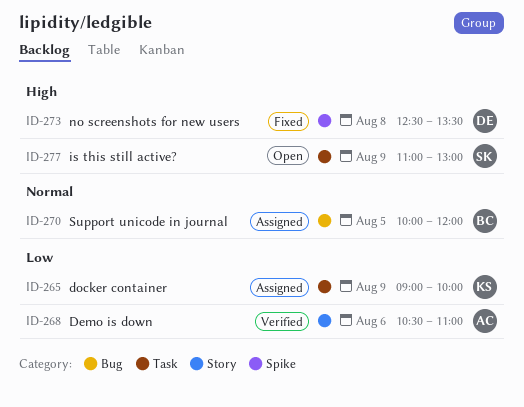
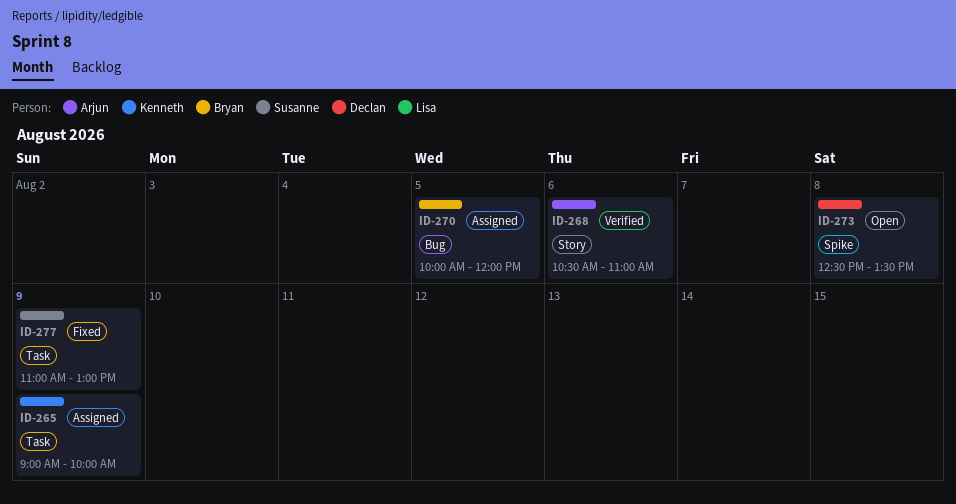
ID-273, status: Fixed -> Open
ID-277, status: Open -> Fixed

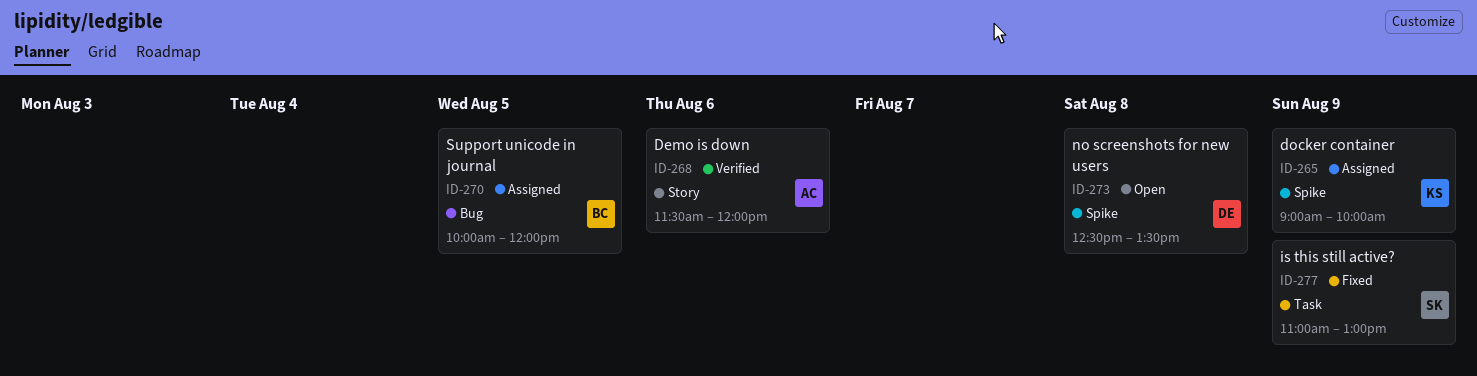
ID-265, label: Task -> Spike
ID-268, begins: 10:30 -> 11:30
ID-268, ends: 11:00 -> 12:00

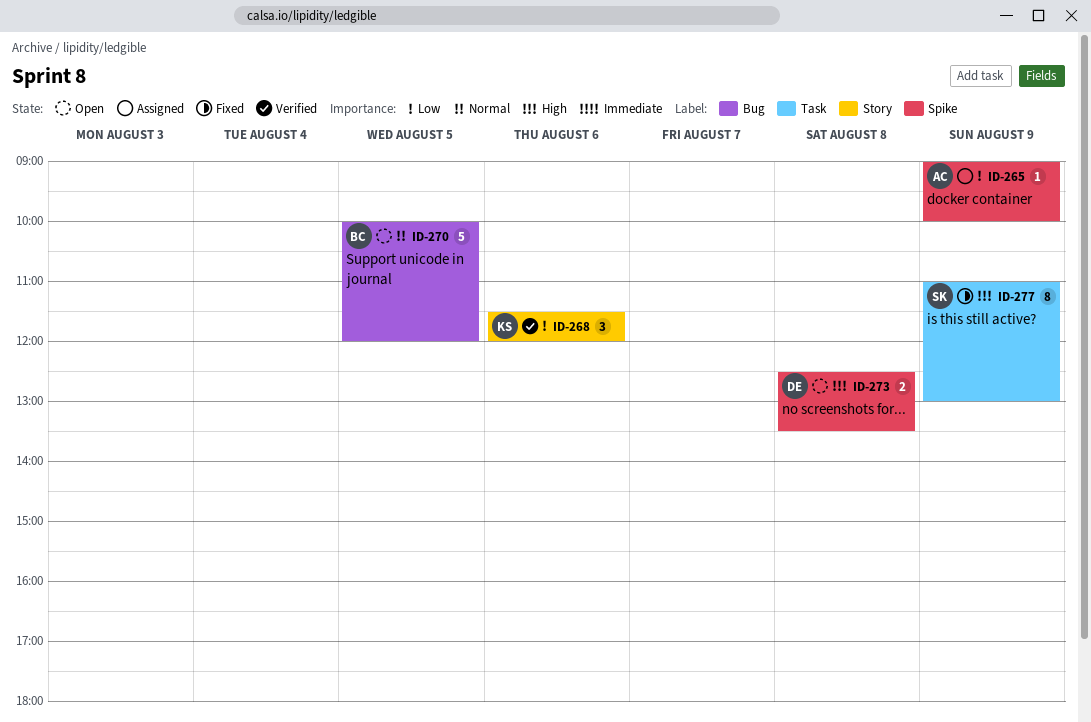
ID-265, owner: KS -> AC
ID-268, owner: AC -> KS
ID-270, status: Assigned -> Open

